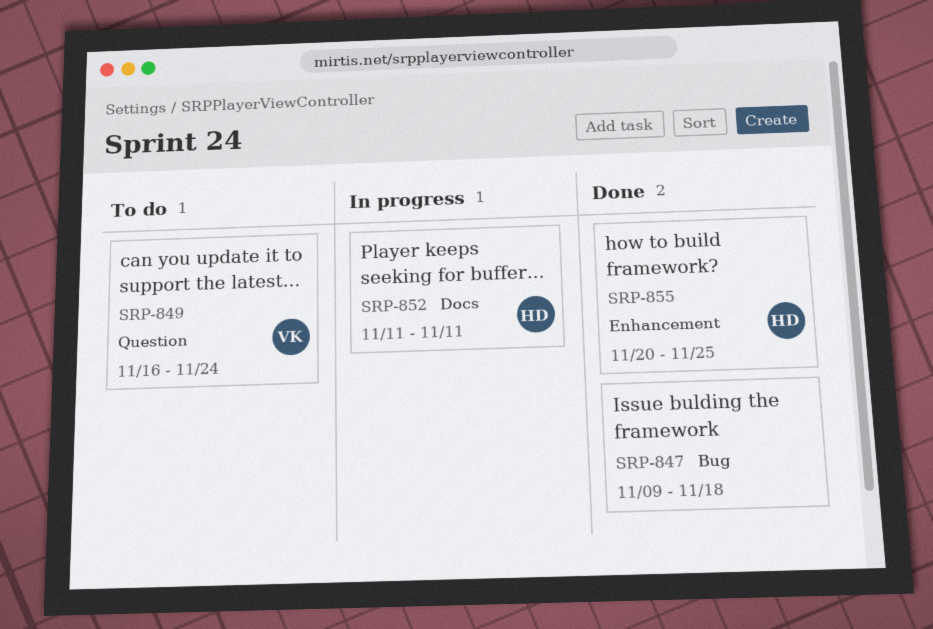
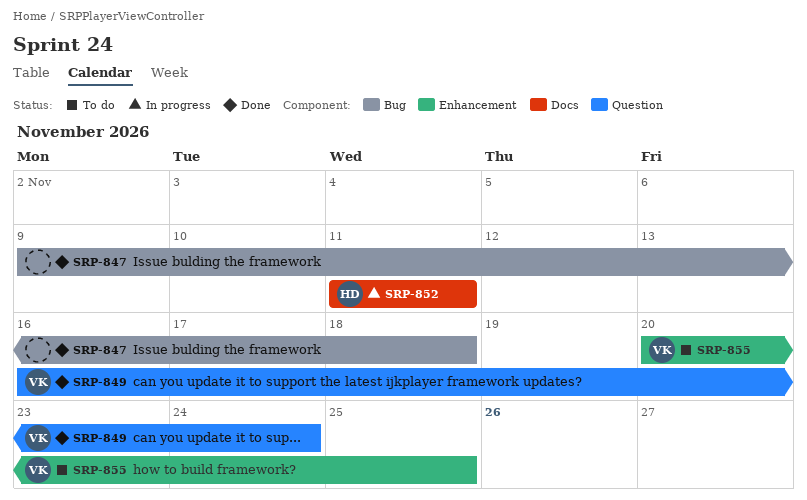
SRP-849, status: To do -> Done
SRP-855, status: Done -> To do
SRP-855, owner: HD -> VK

